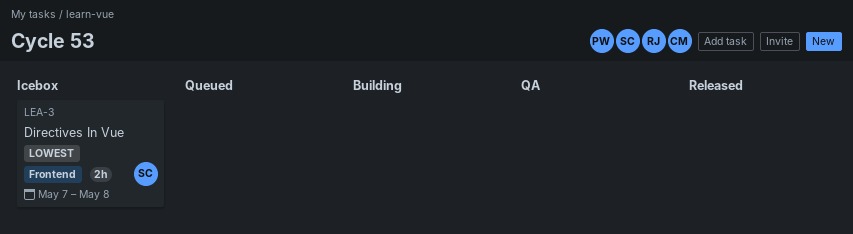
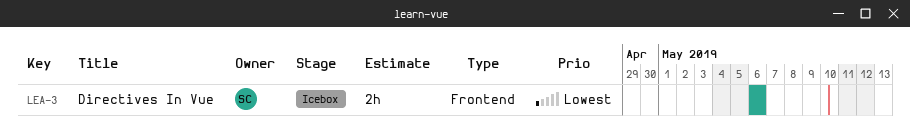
LEA-3, start: May 7 -> May 6
LEA-3, due: May 8 -> May 6

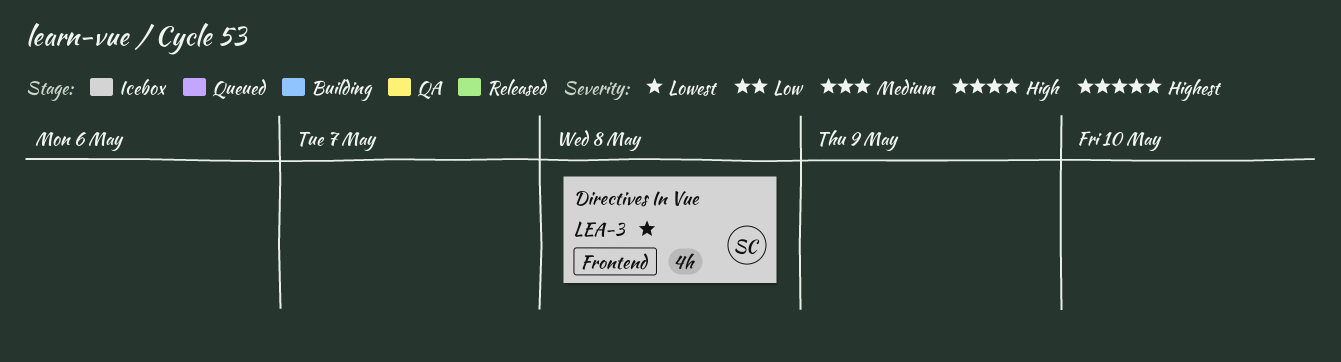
LEA-3, estimate: 2h -> 4h
LEA-3, due: May 6 -> May 8

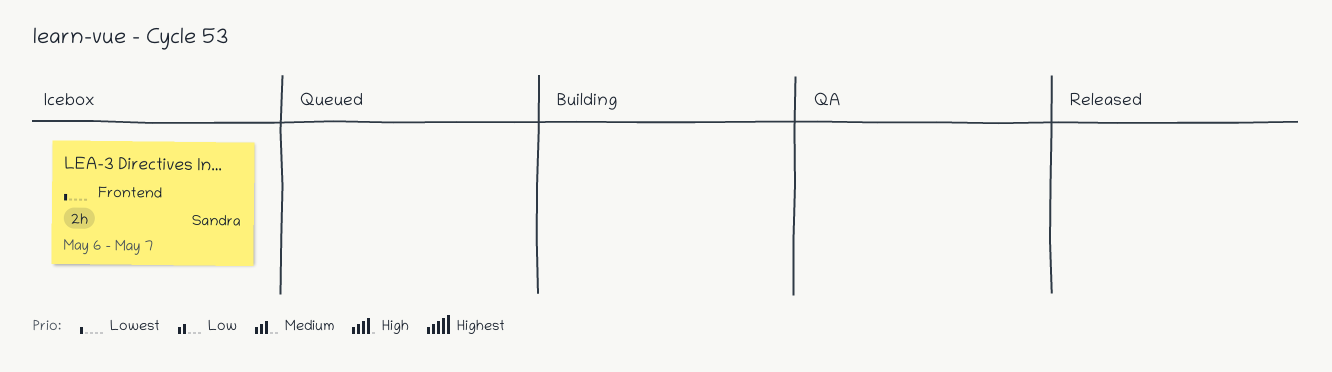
LEA-3, estimate: 4h -> 2h
LEA-3, due: May 8 -> May 7

